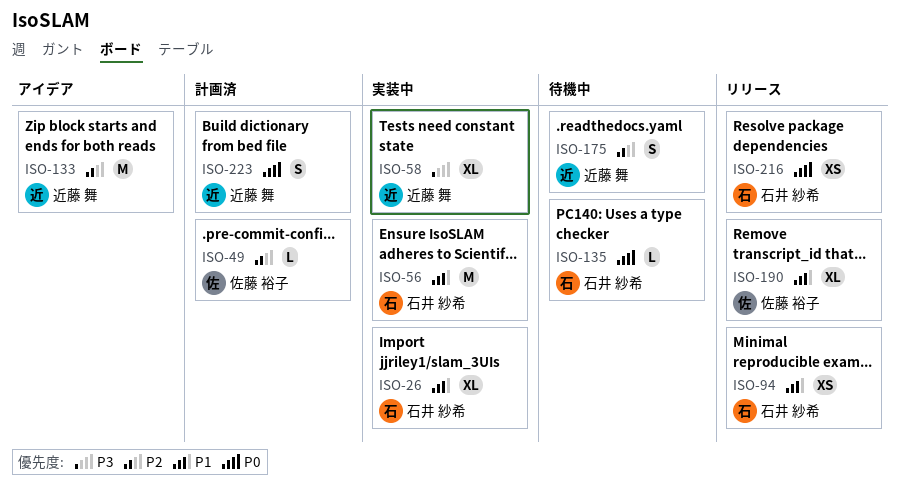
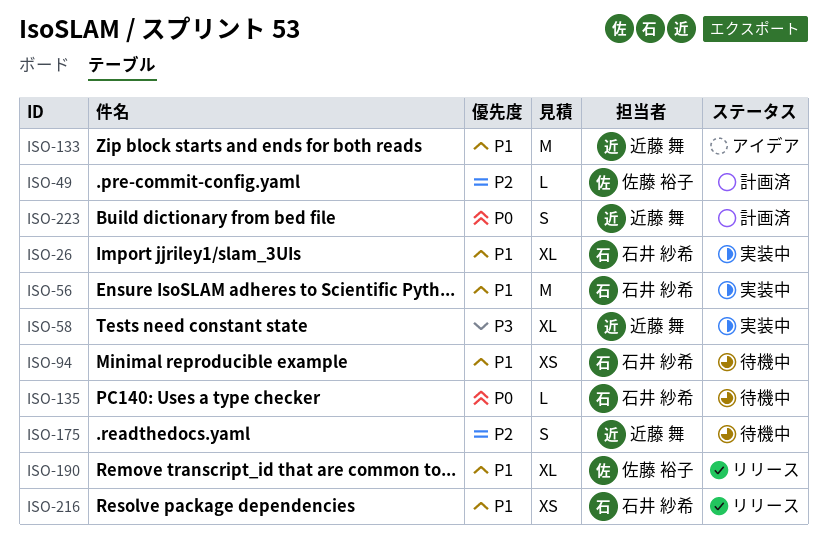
ISO-94, status: リリース -> 待機中
ISO-133, priority: P2 -> P1
ISO-216, priority: P0 -> P1

